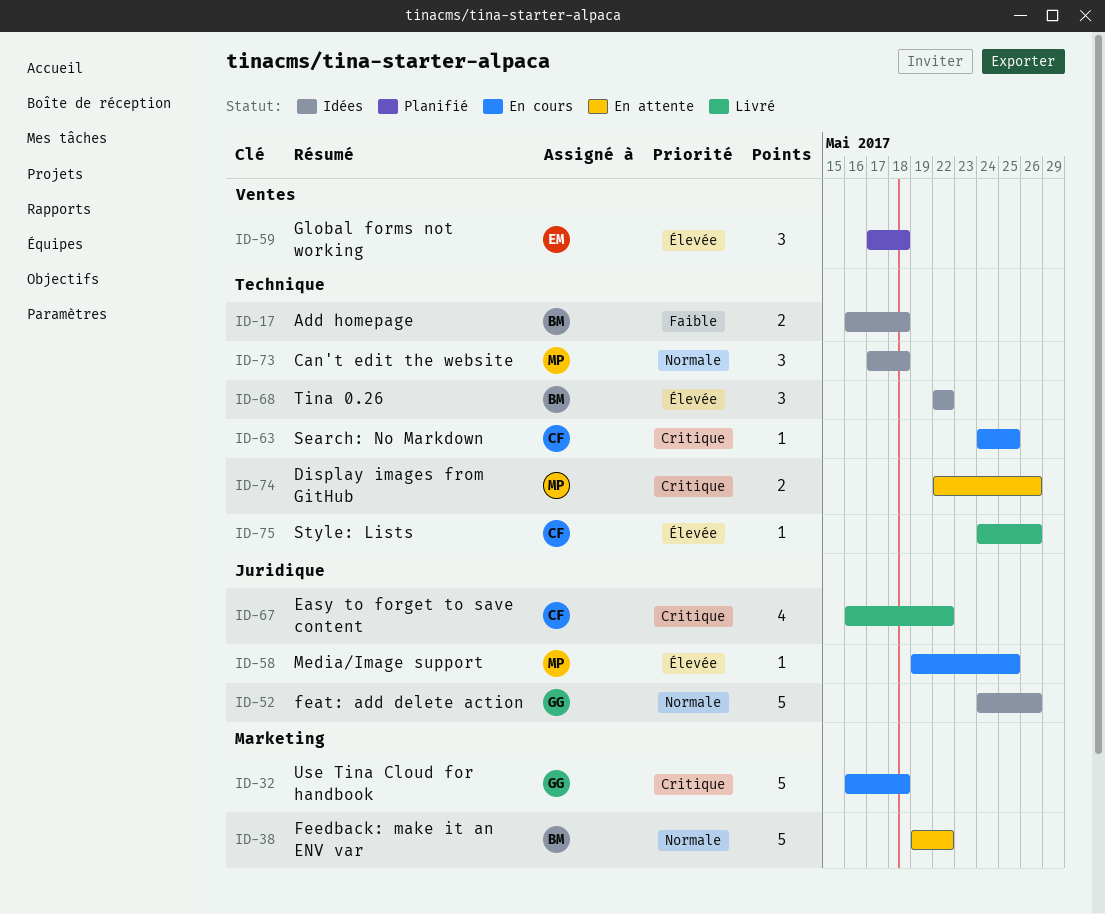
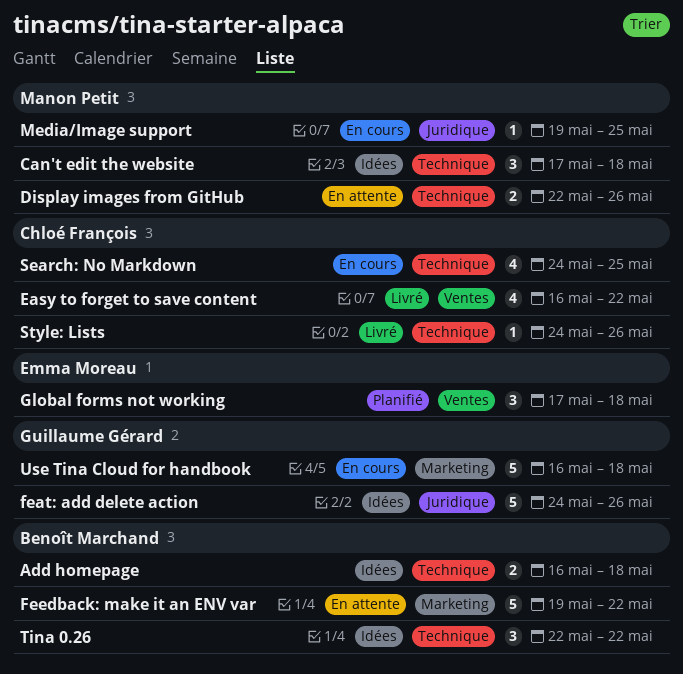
Easy to forget to save content, label: Juridique -> Ventes
Search: No Markdown, estimate: 1 -> 4

